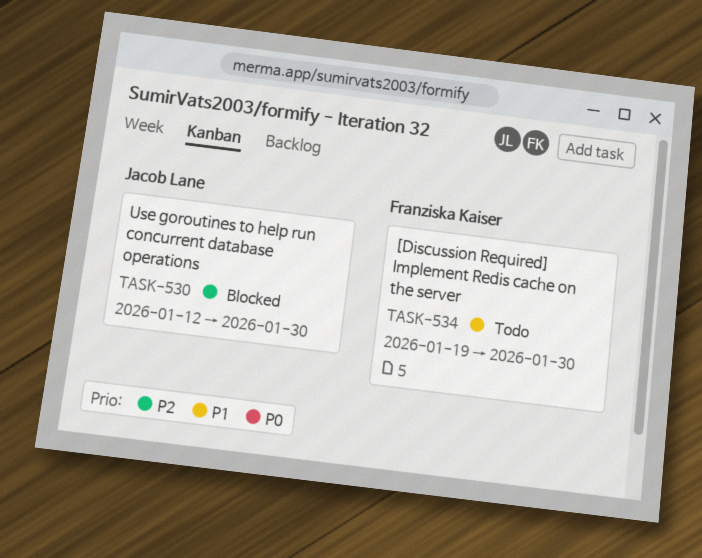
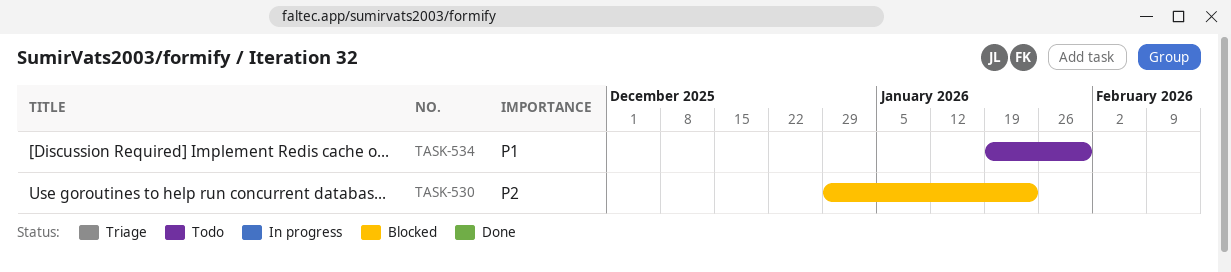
TASK-530, start: Jan 12 -> Dec 29
TASK-530, due: Jan 30 -> Jan 23

